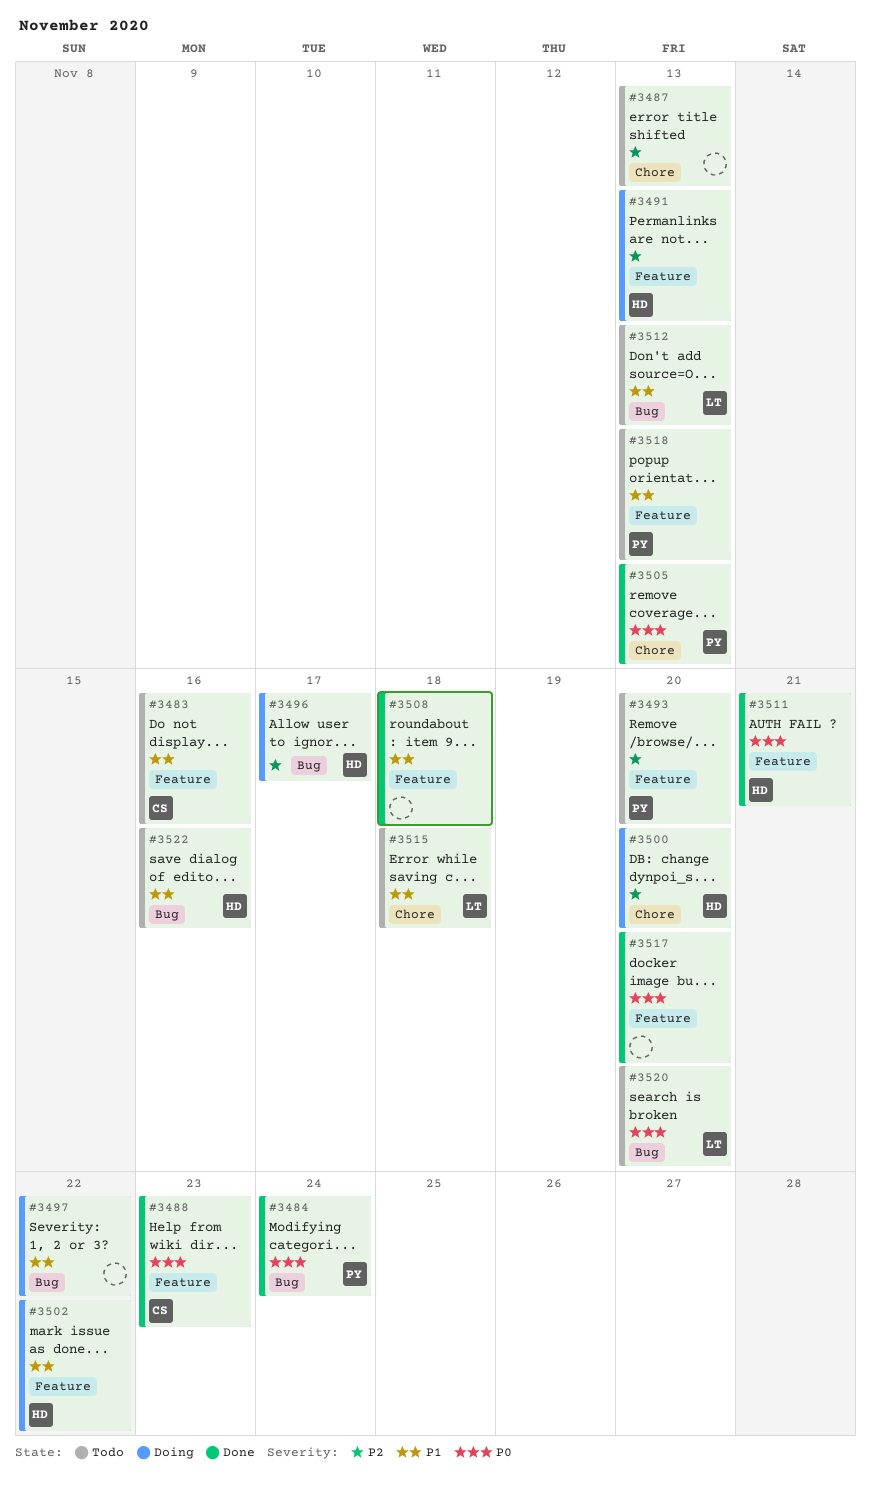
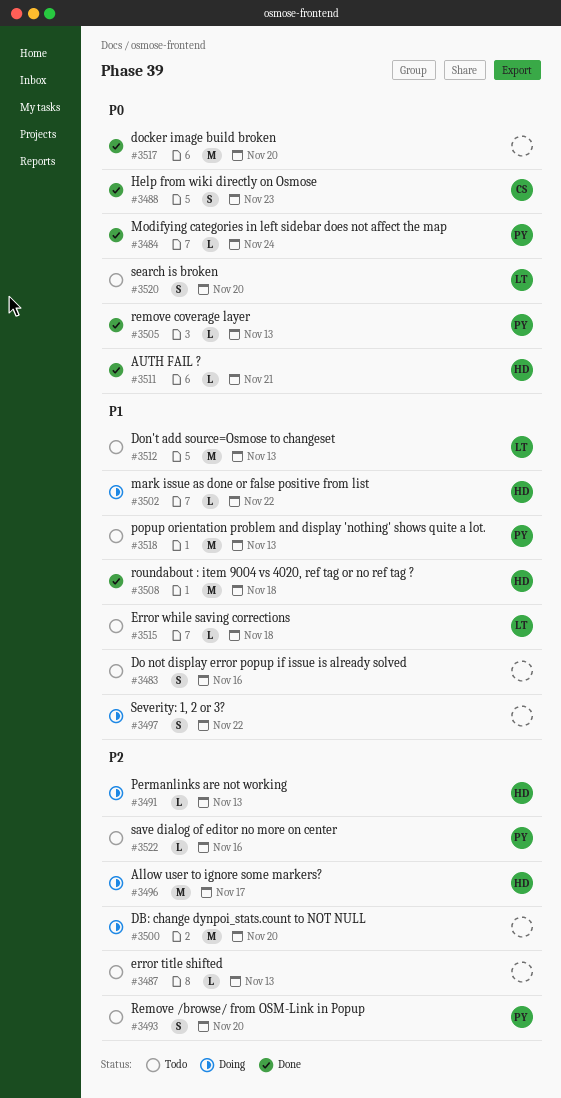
#3483, owner: CS -> none
#3500, owner: HD -> none
#3508, owner: none -> HD
#3522, owner: HD -> PY
#3522, priority: P1 -> P2

